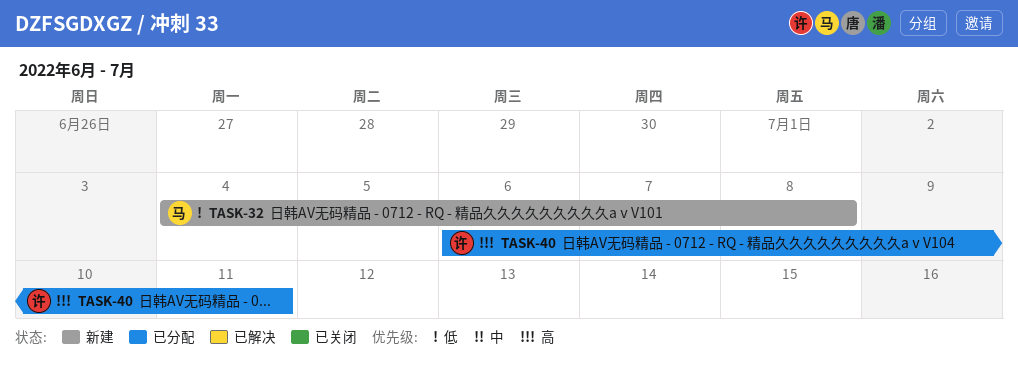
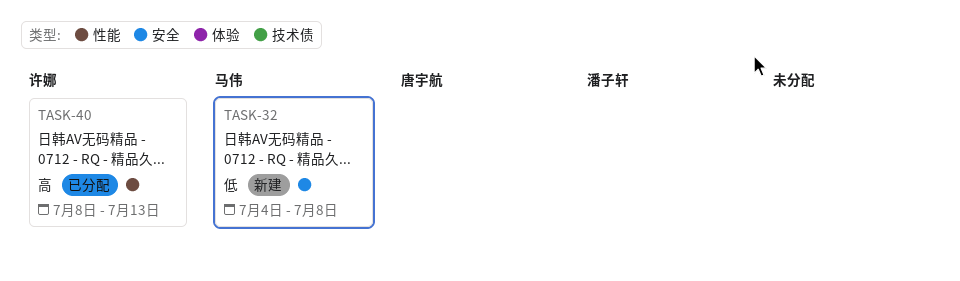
TASK-40, start: Jul 6 -> Jul 8
TASK-40, due: Jul 11 -> Jul 13

